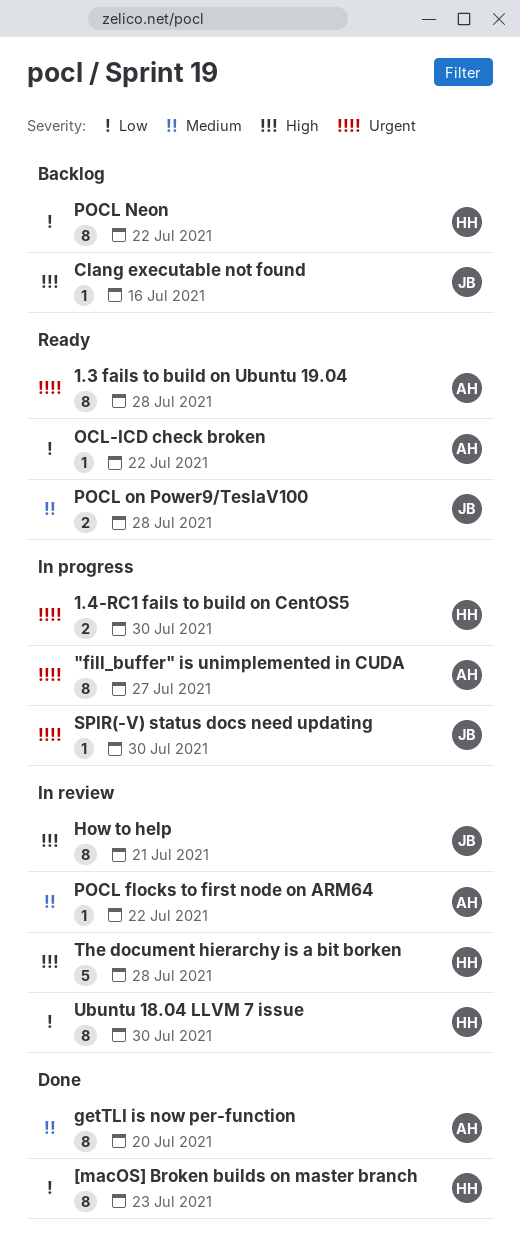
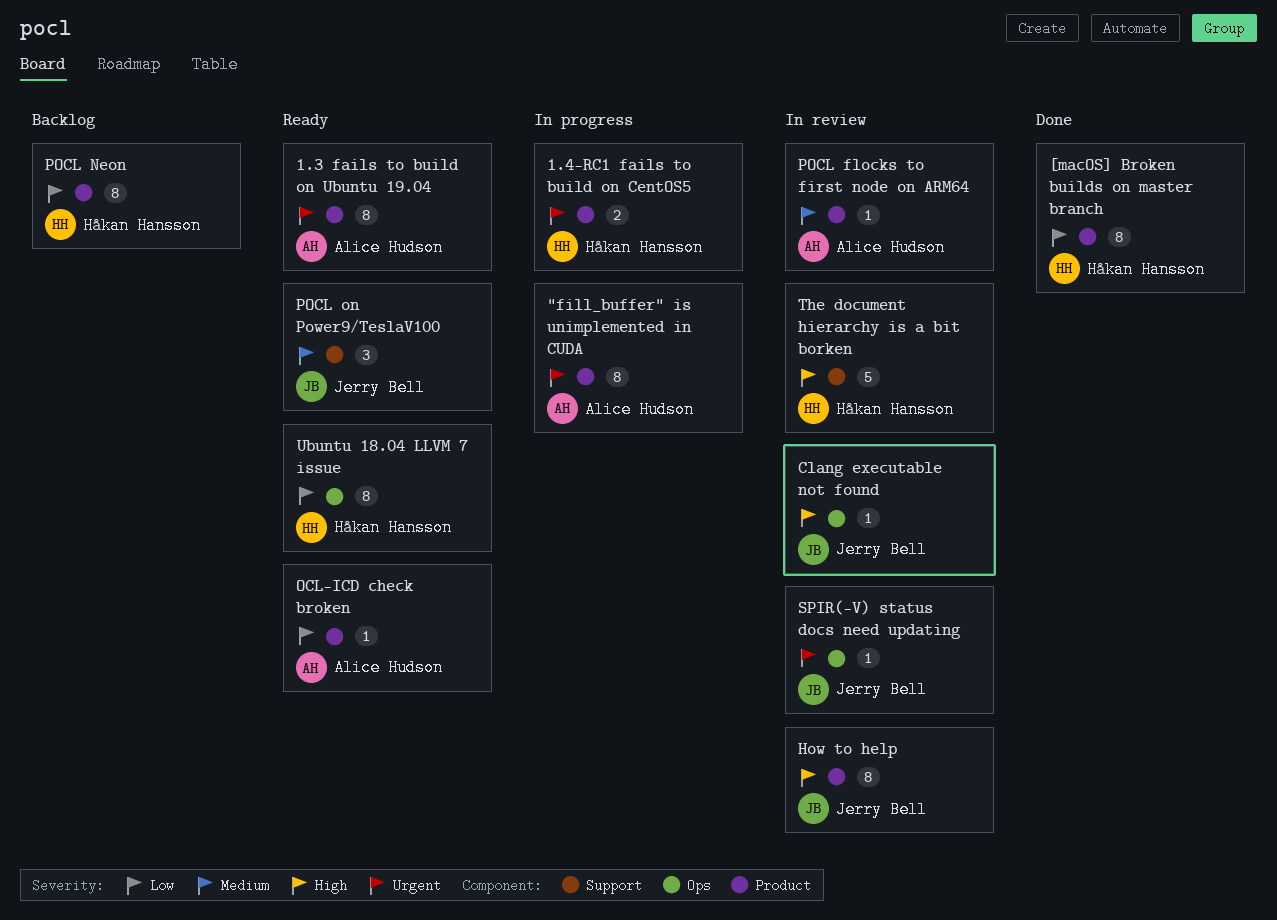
Clang executable not found, status: Backlog -> In review
getTLI is now per-function: present -> none
POCL on Power9/TeslaV100, estimate: 2 -> 3
SPIR(-V) status docs need updating, status: In progress -> In review
Ubuntu 18.04 LLVM 7 issue, status: In review -> Ready

